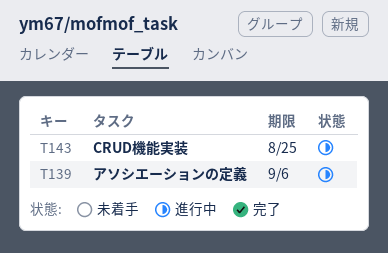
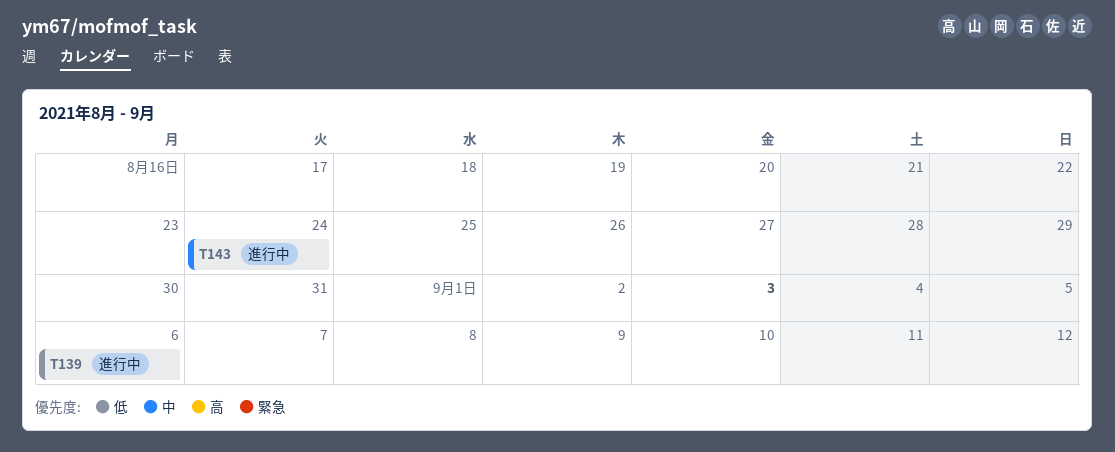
T143, due: Aug 25 -> Aug 24

